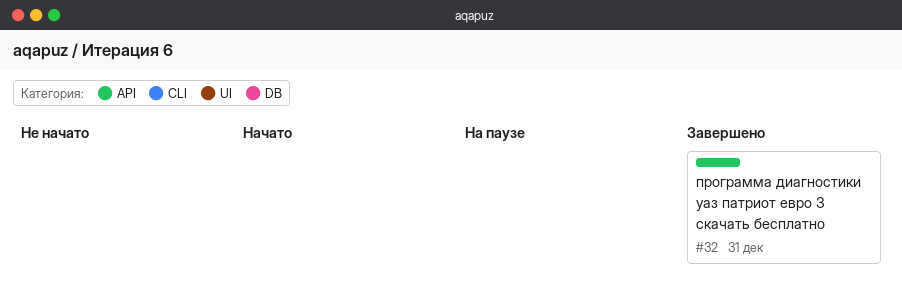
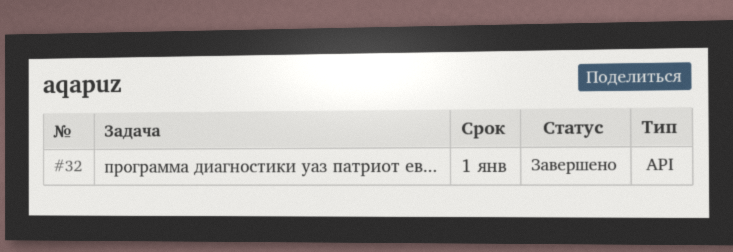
#32, due: Dec 31 -> Jan 1

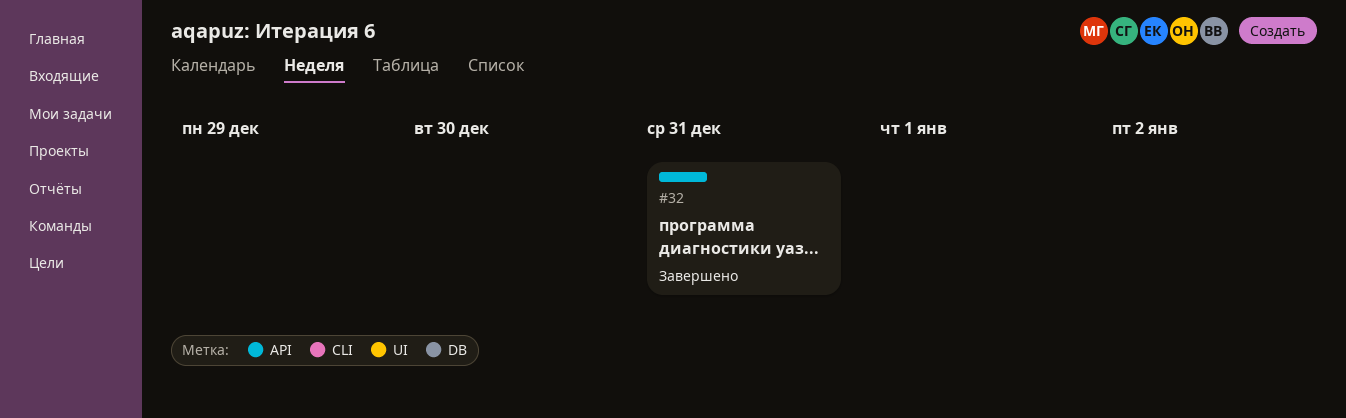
#32, due: Jan 1 -> Dec 31

